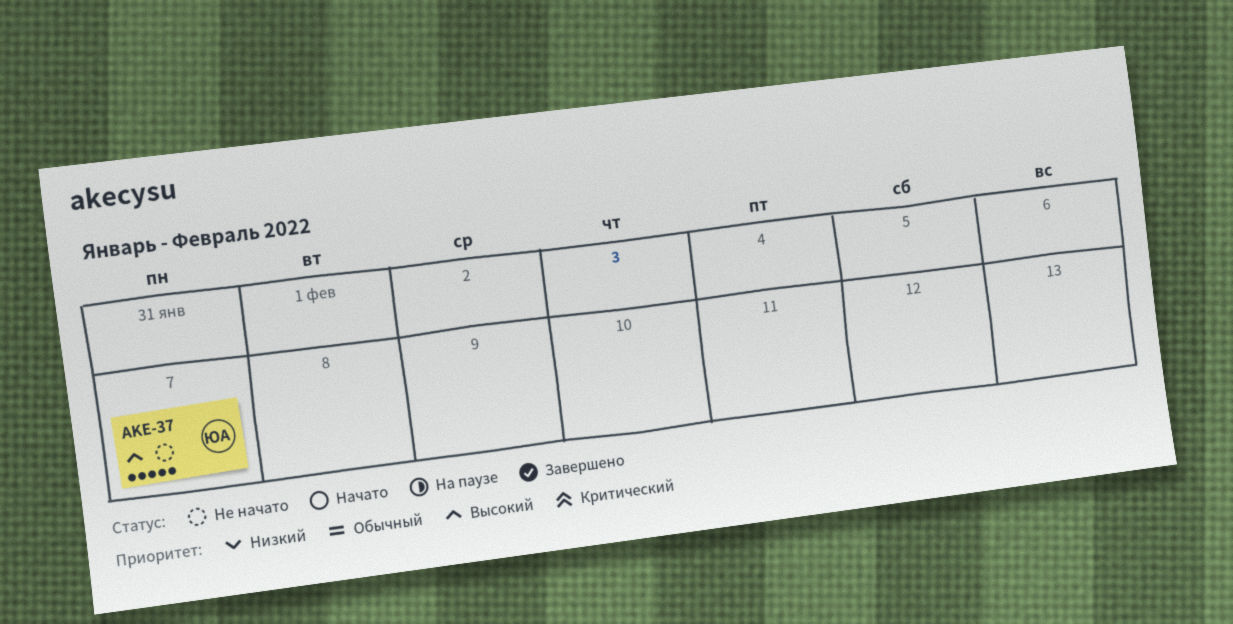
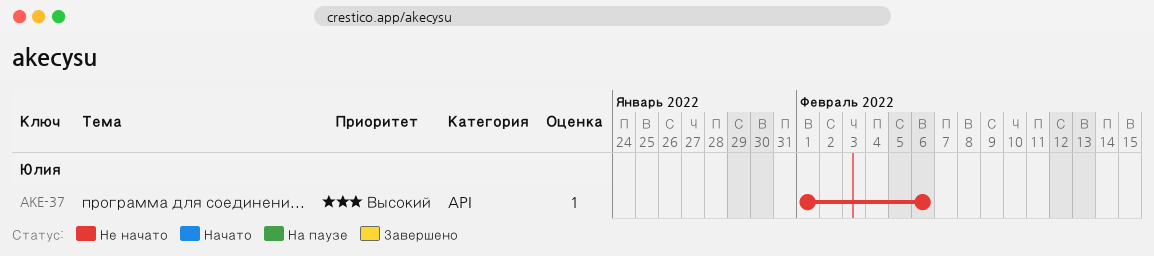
AKE-37, estimate: 5 -> 1
AKE-37, due: Feb 7 -> Feb 6

